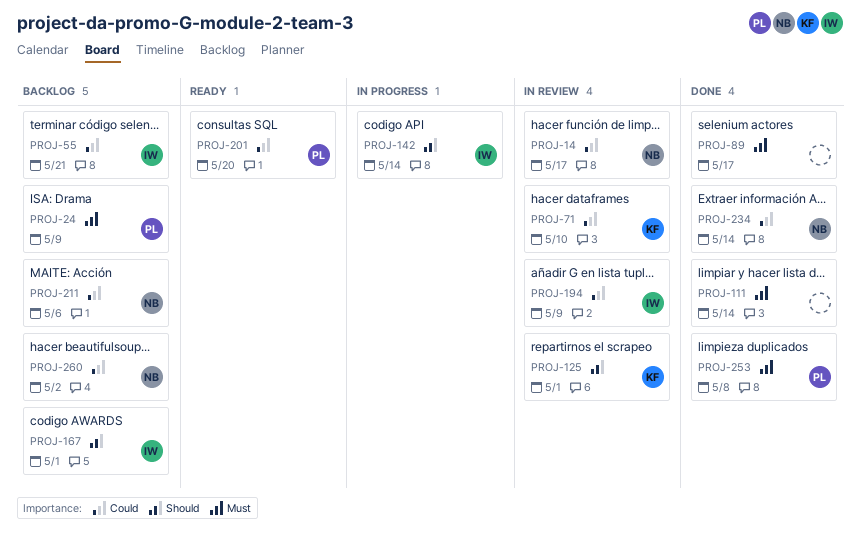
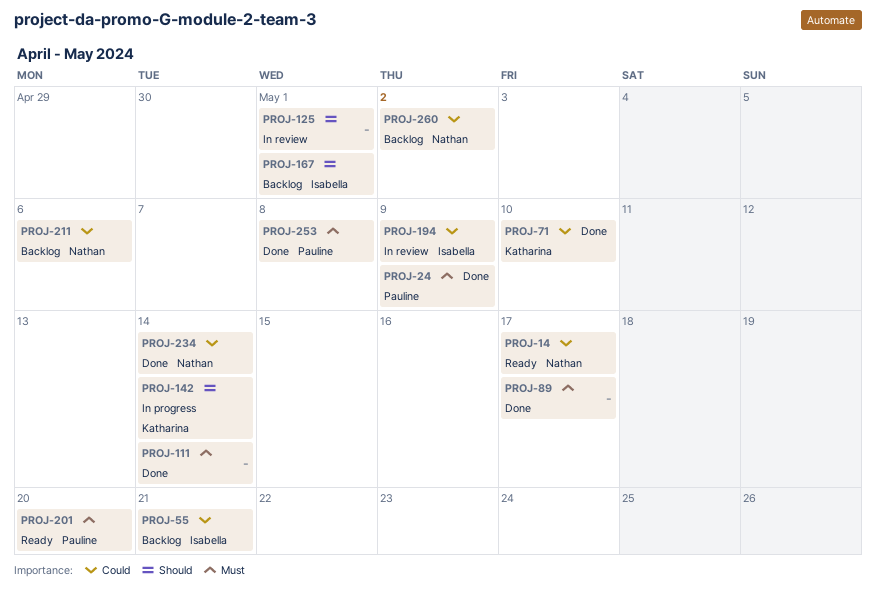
PROJ-14, status: In review -> Ready
PROJ-24, status: Backlog -> Done
PROJ-71, status: In review -> Done
PROJ-125, owner: Katharina -> none
PROJ-142, owner: Isabella -> Katharina
PROJ-201, priority: Could -> Must

